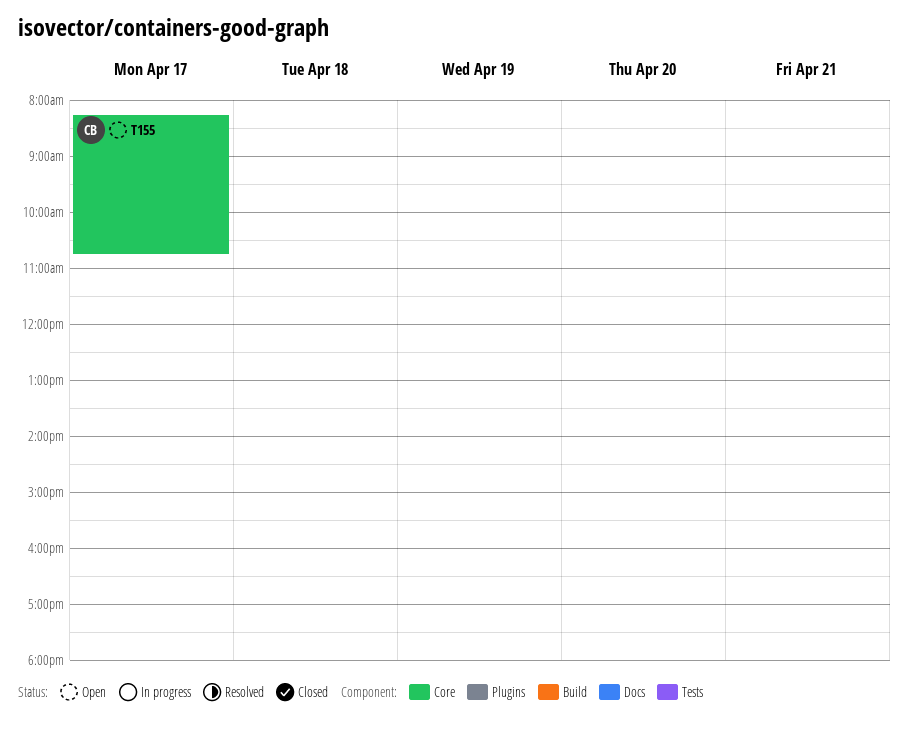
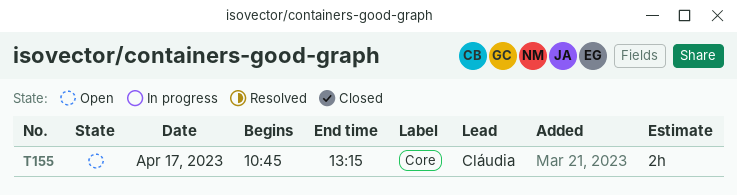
T155, begins: 08:15 -> 10:45
T155, ends: 10:45 -> 13:15

